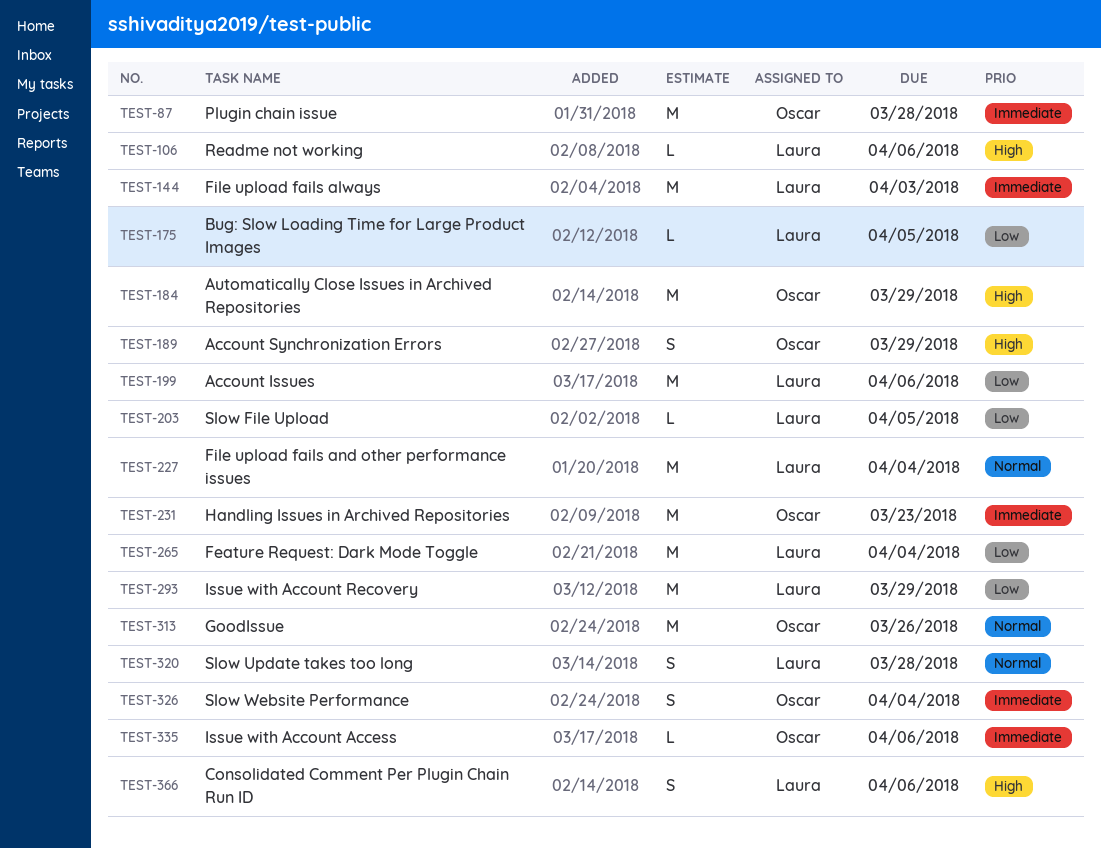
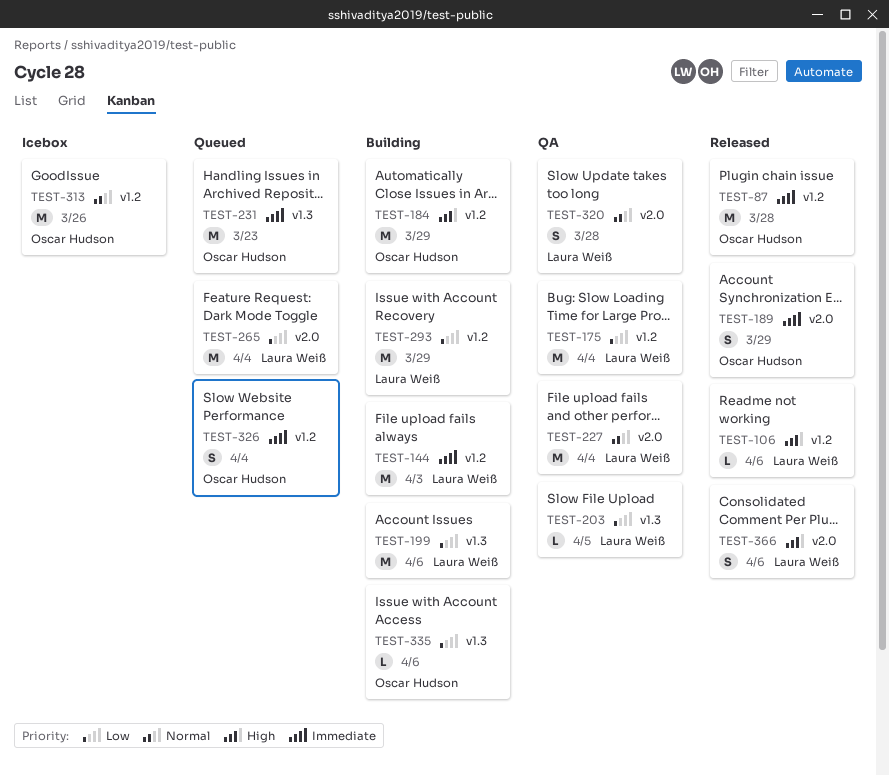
TEST-175, estimate: L -> M
TEST-175, due: Apr 5 -> Apr 4
TEST-189, priority: High -> Immediate
TEST-335, priority: Immediate -> Low

